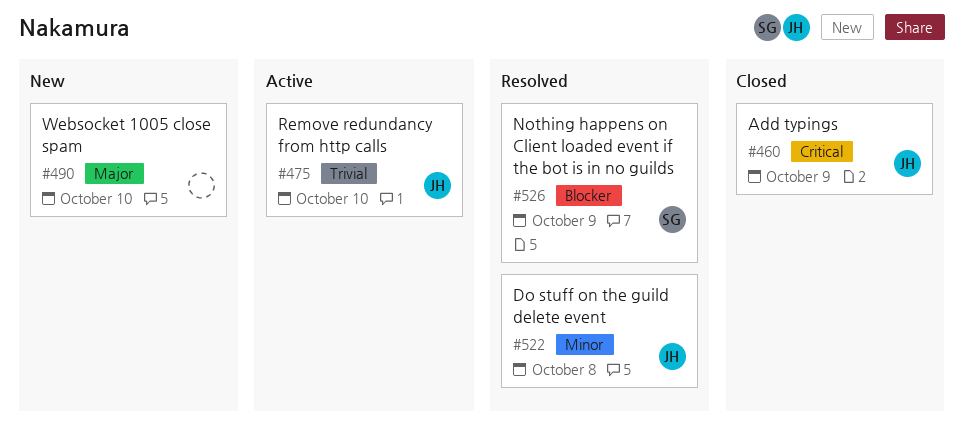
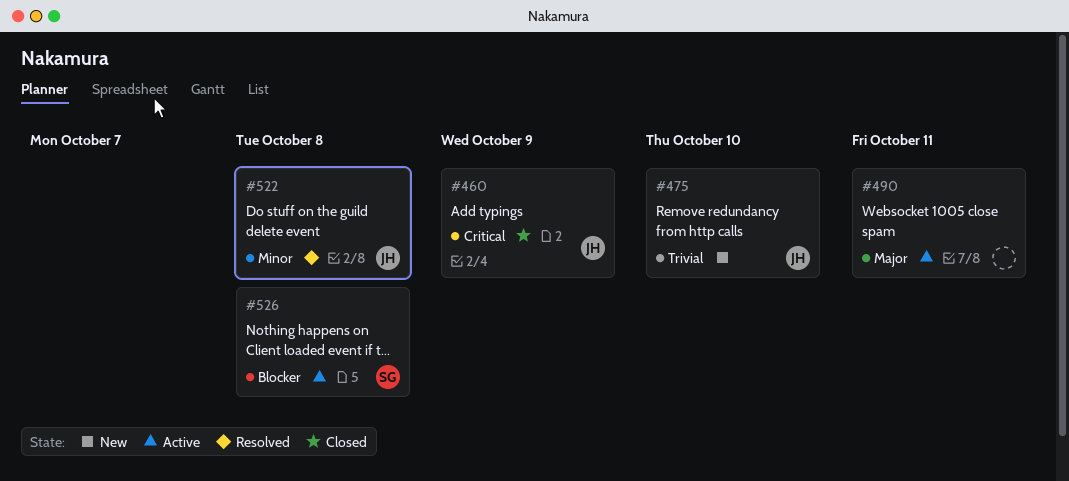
#475, status: Active -> New
#490, status: New -> Active
#490, due: Oct 10 -> Oct 11
#526, status: Resolved -> Active
#526, due: Oct 9 -> Oct 8

